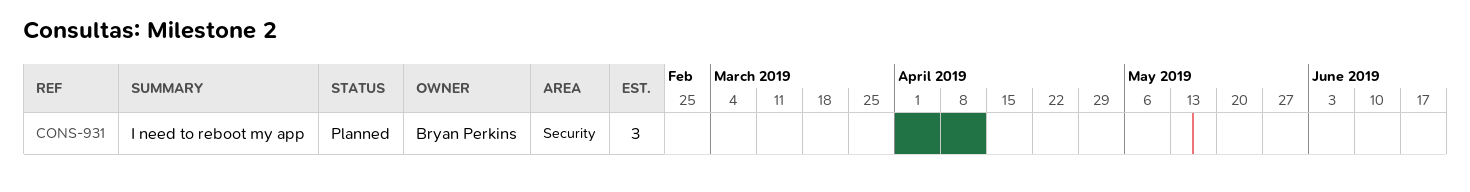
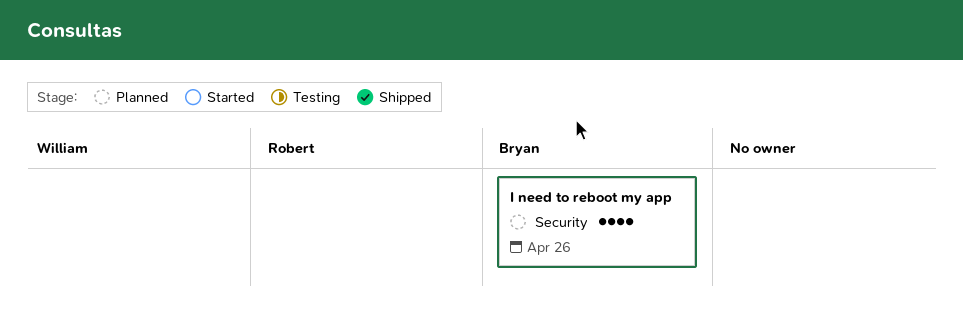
I need to reboot my app, estimate: 3 -> 4
I need to reboot my app, due: Apr 12 -> Apr 26

